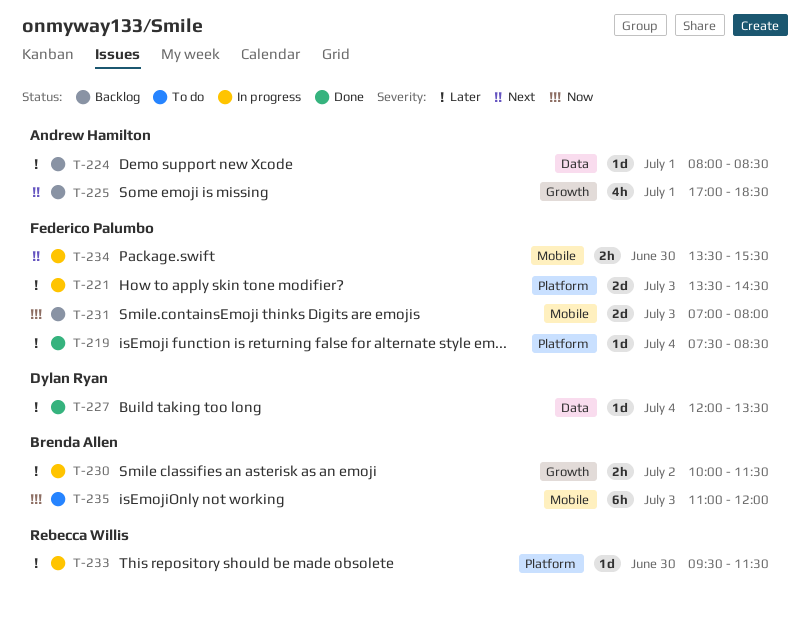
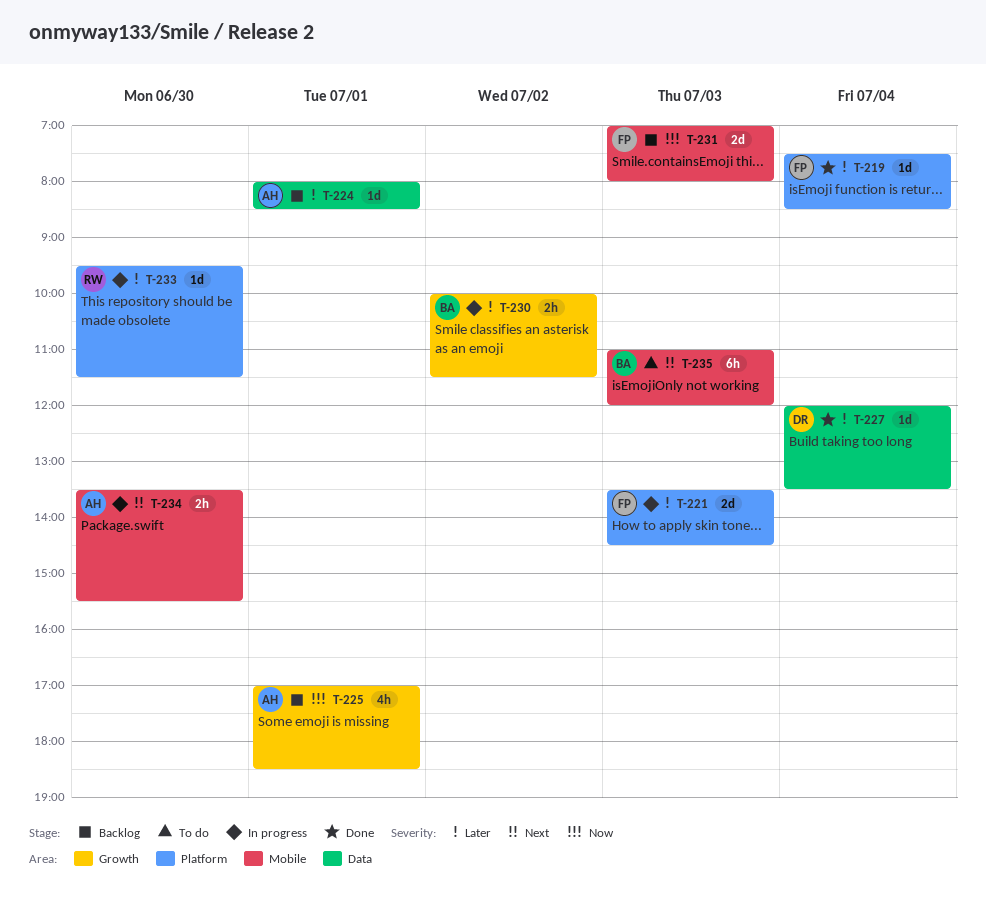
T-225, priority: Next -> Now
T-234, owner: Federico Palumbo -> Andrew Hamilton
T-235, priority: Now -> Next

